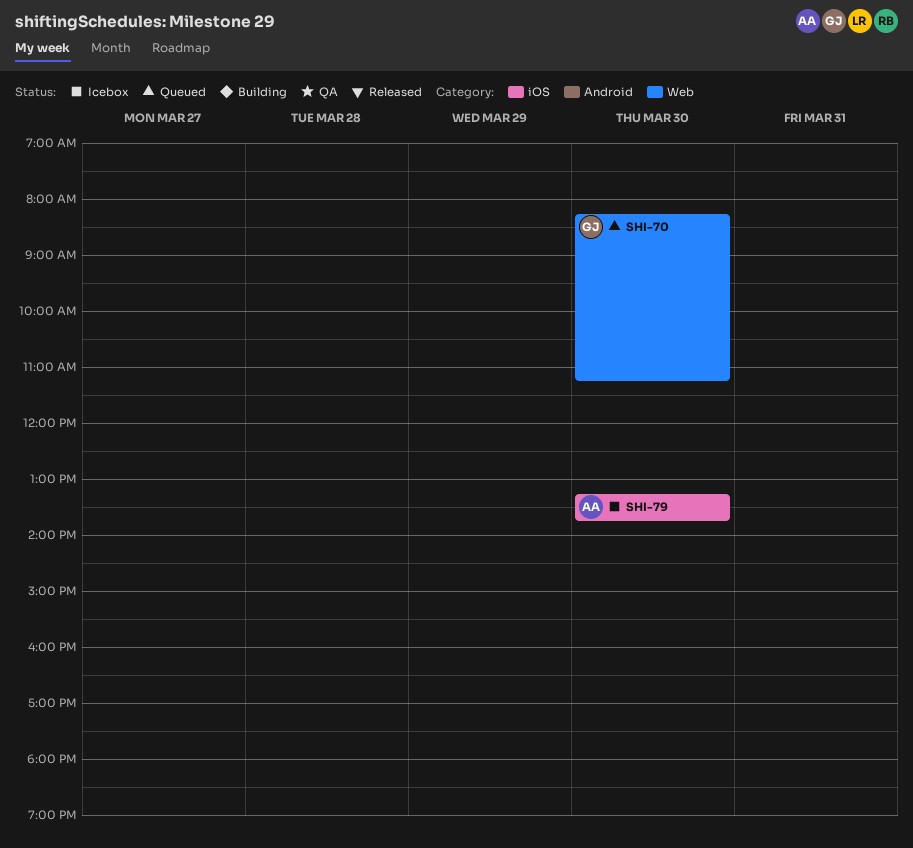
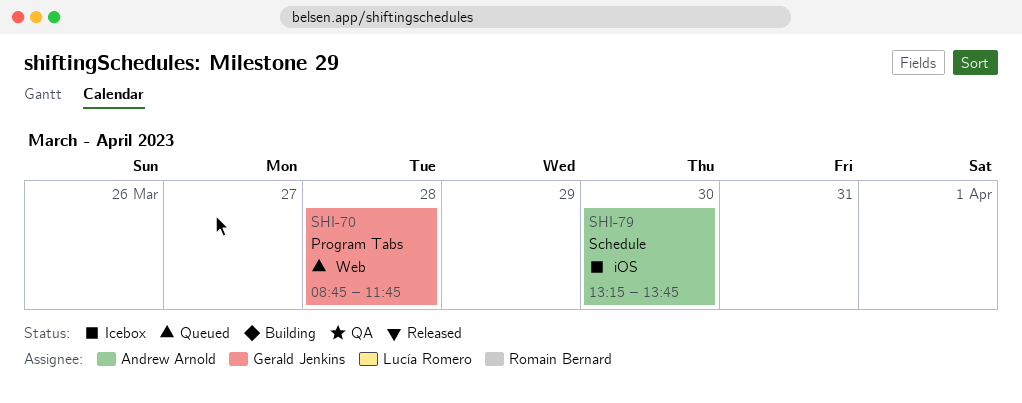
SHI-70, day: Mar 30 -> Mar 28
SHI-70, begins: 08:15 -> 08:45
SHI-70, ends: 11:15 -> 11:45

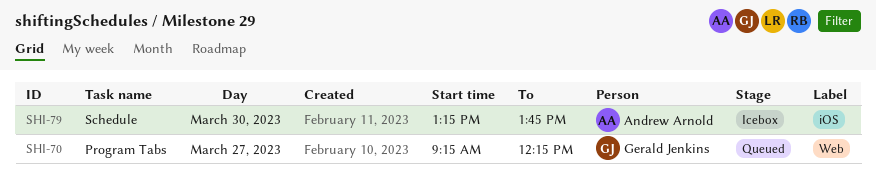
SHI-70, day: Mar 28 -> Mar 27
SHI-70, begins: 08:45 -> 09:15
SHI-70, ends: 11:45 -> 12:15

